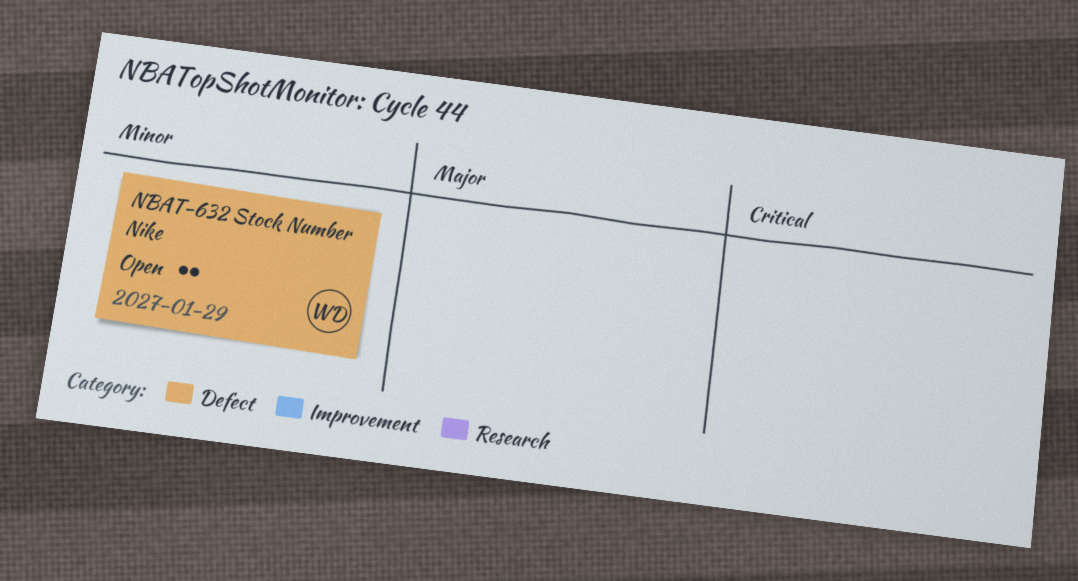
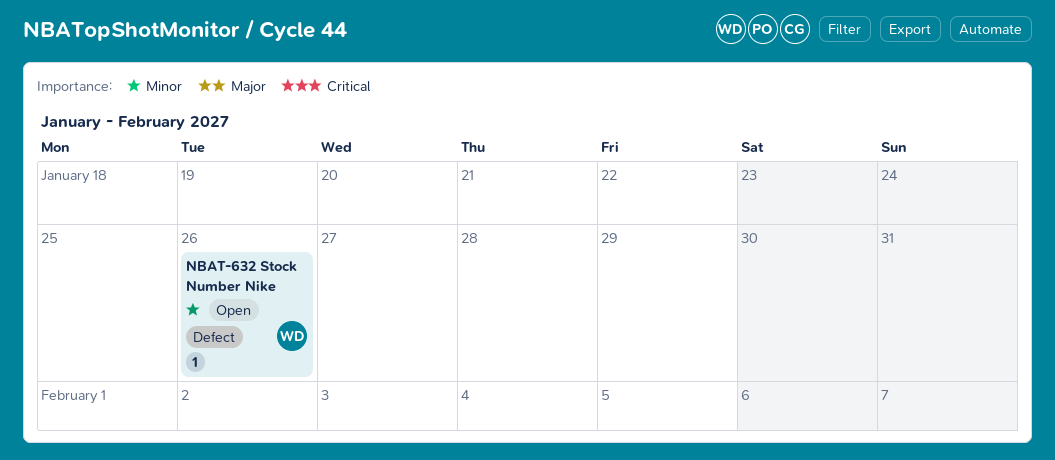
NBAT-632, estimate: 2 -> 1
NBAT-632, due: Jan 29 -> Jan 26

